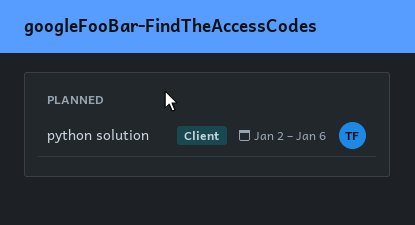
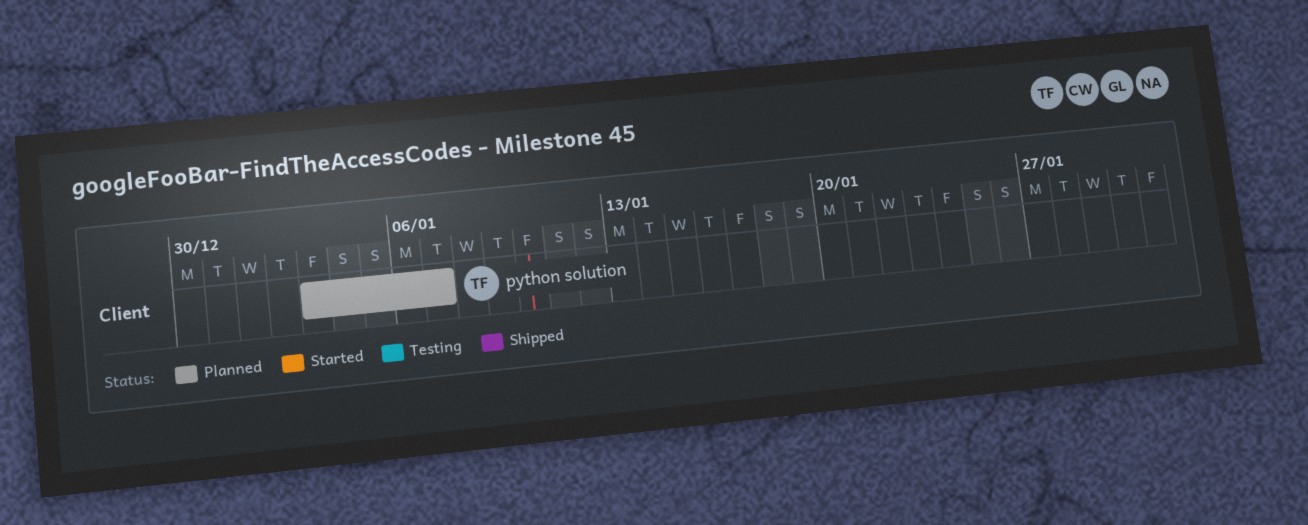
python solution, start: Jan 2 -> Jan 3
python solution, due: Jan 6 -> Jan 7

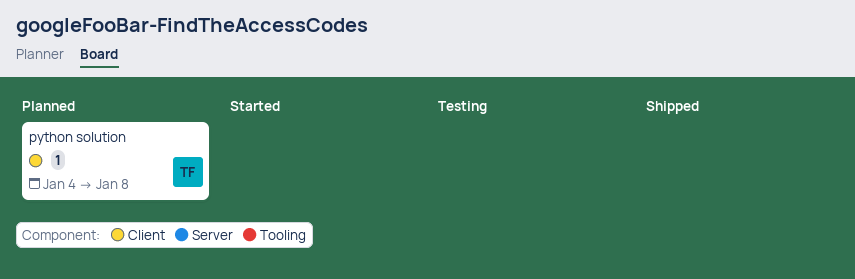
python solution, start: Jan 3 -> Jan 4
python solution, due: Jan 7 -> Jan 8

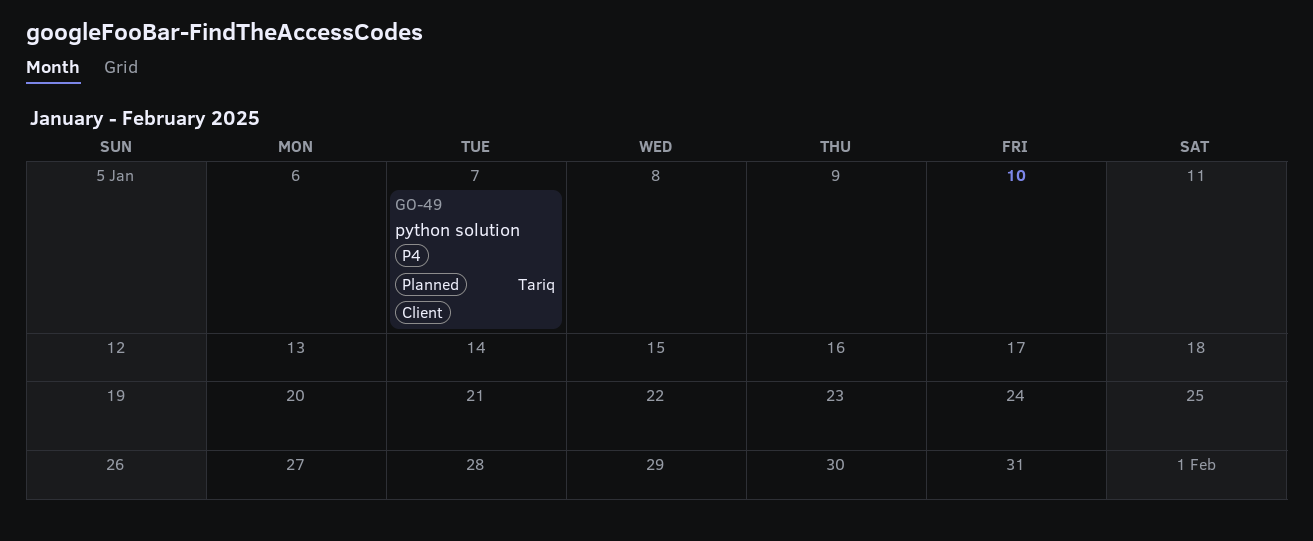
python solution, due: Jan 8 -> Jan 7

